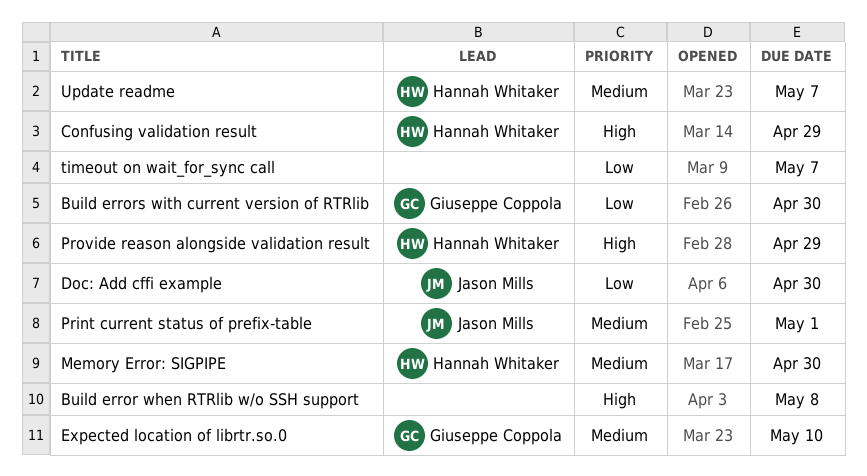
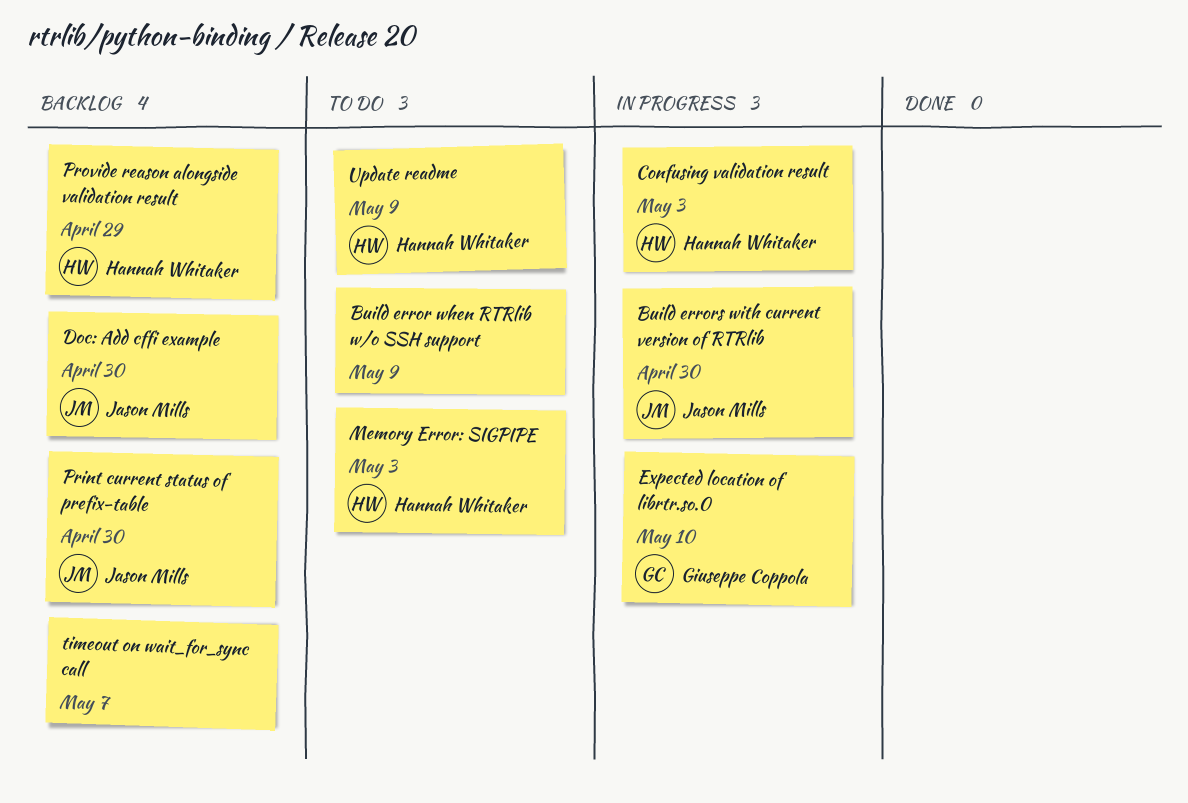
Build error when RTRlib w/o SSH support, due: May 8 -> May 9
Build errors with current version of RTRlib, owner: Giuseppe Coppola -> Jason Mills
Confusing validation result, due: Apr 29 -> May 3
Memory Error: SIGPIPE, due: Apr 30 -> May 3
Print current status of prefix-table, due: May 1 -> Apr 30
Update readme, due: May 7 -> May 9

